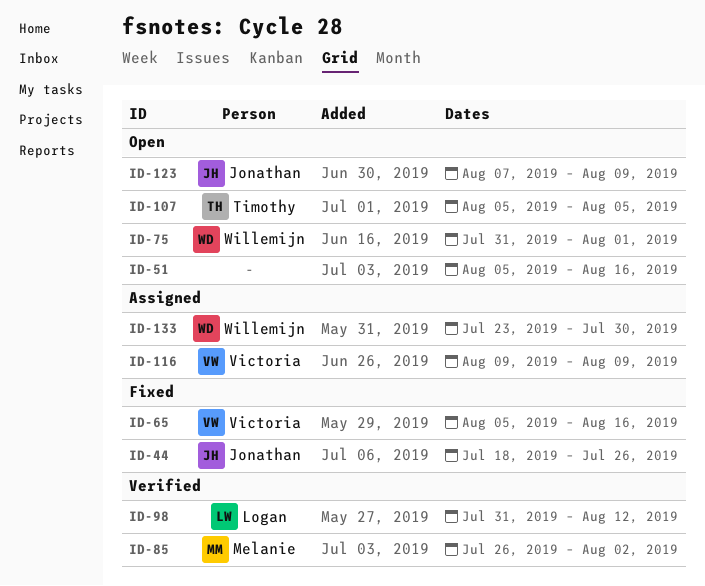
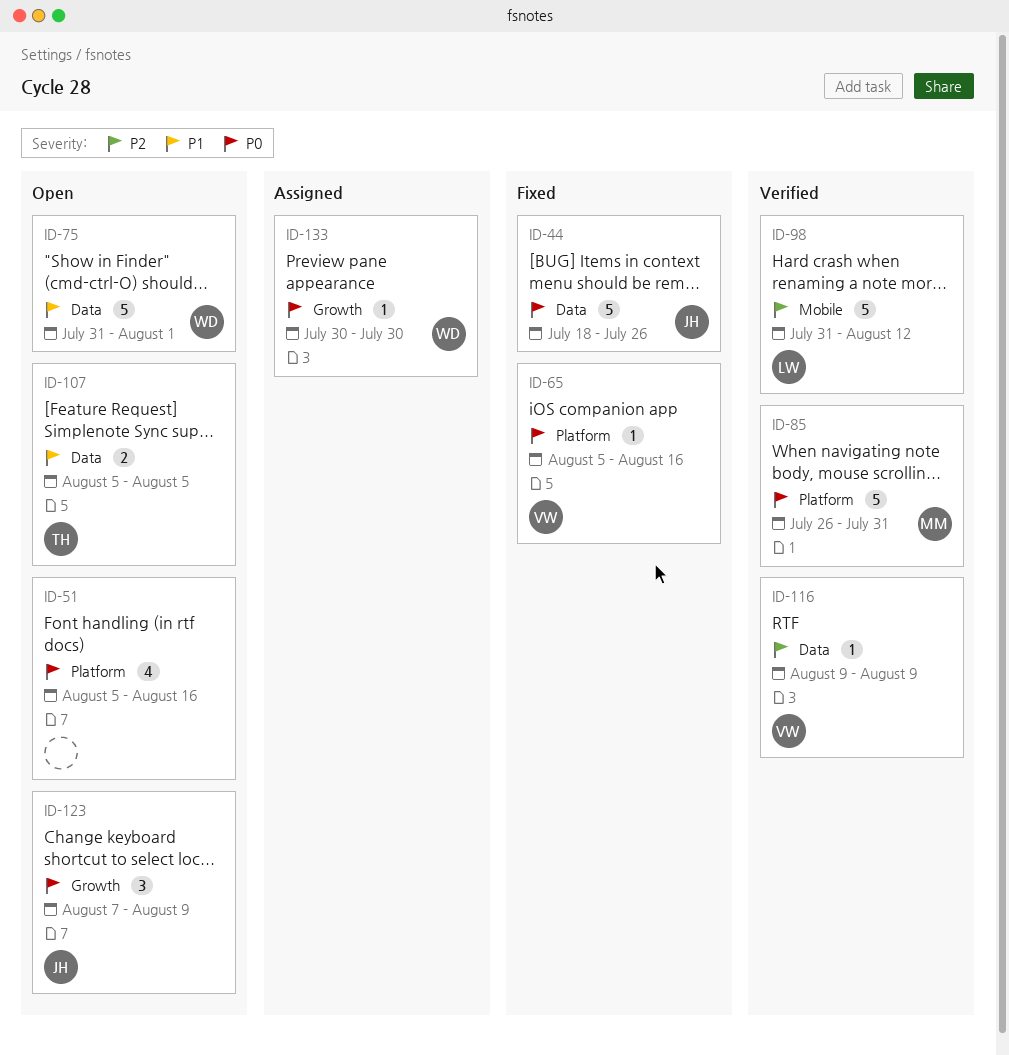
ID-85, due: Aug 2 -> Jul 31
ID-116, status: Assigned -> Verified
ID-133, start: Jul 23 -> Jul 30

